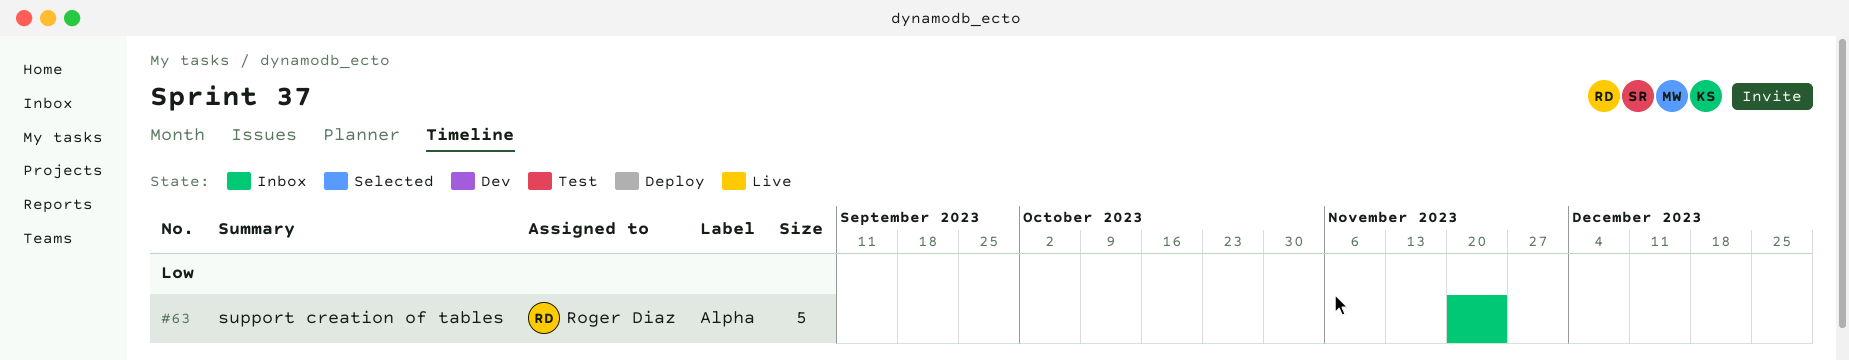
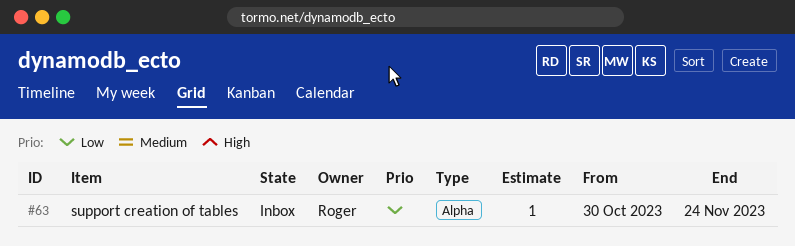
#63, estimate: 5 -> 1
#63, start: Nov 20 -> Oct 30

